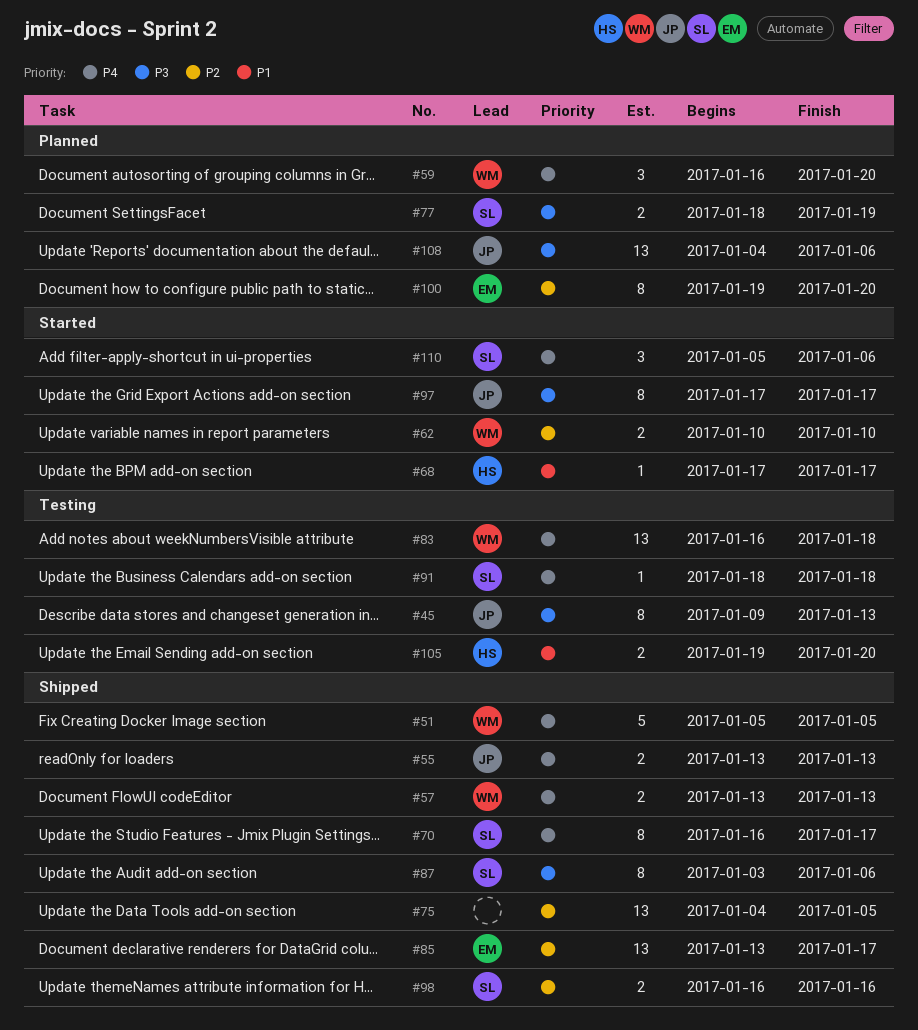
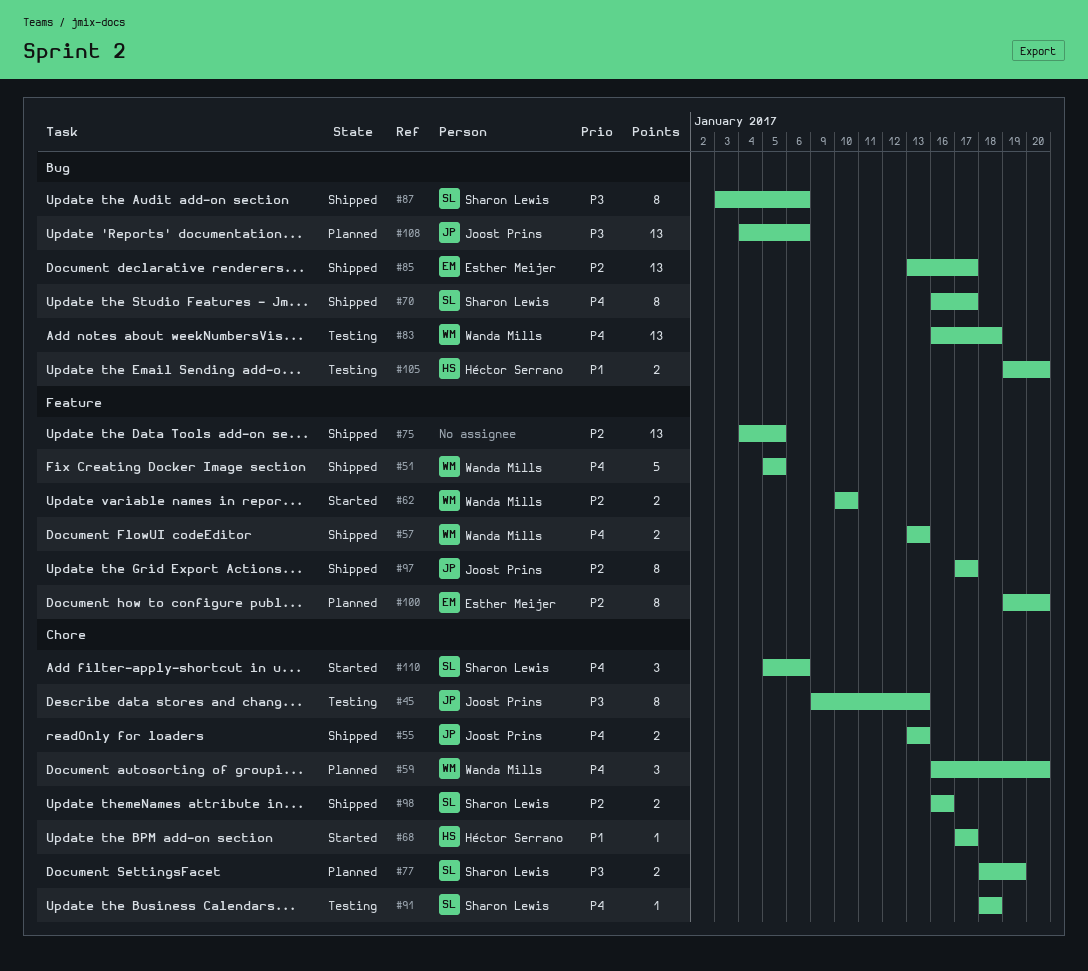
#97, status: Started -> Shipped
#97, priority: P3 -> P2

